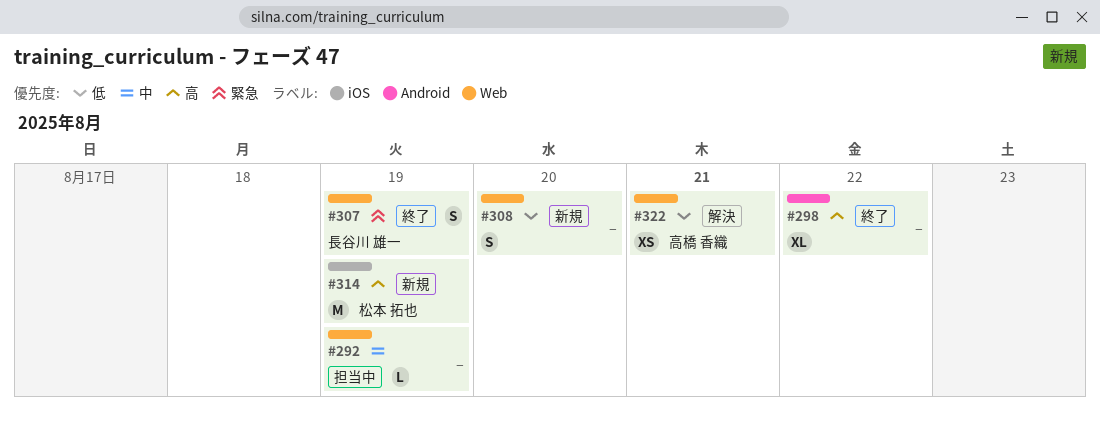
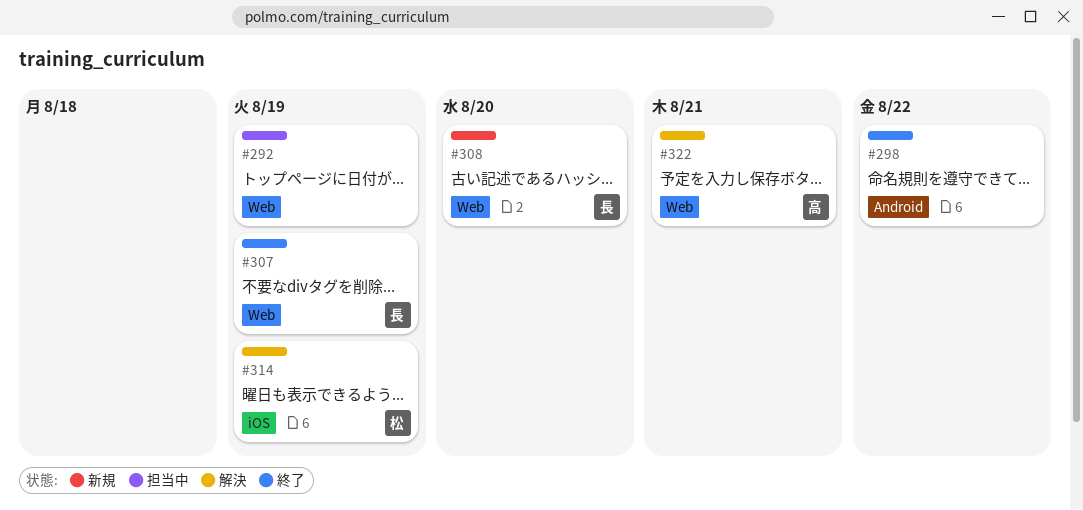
#308, owner: none -> 長谷川 雄一
#314, status: 新規 -> 解決

